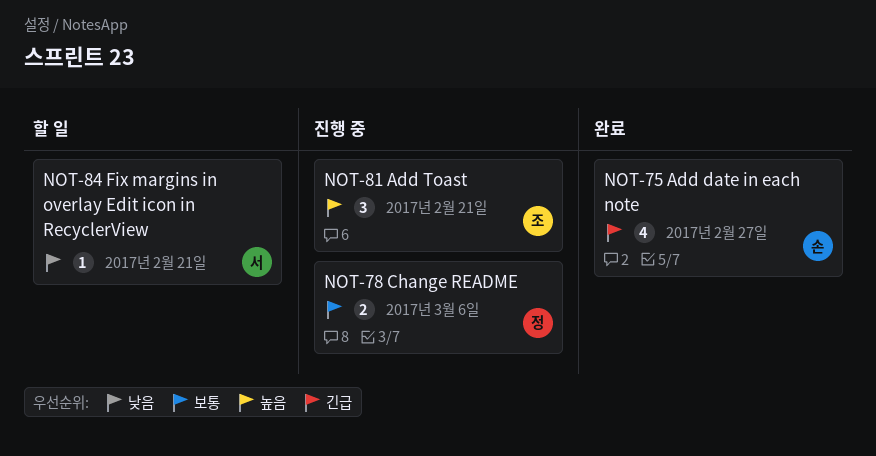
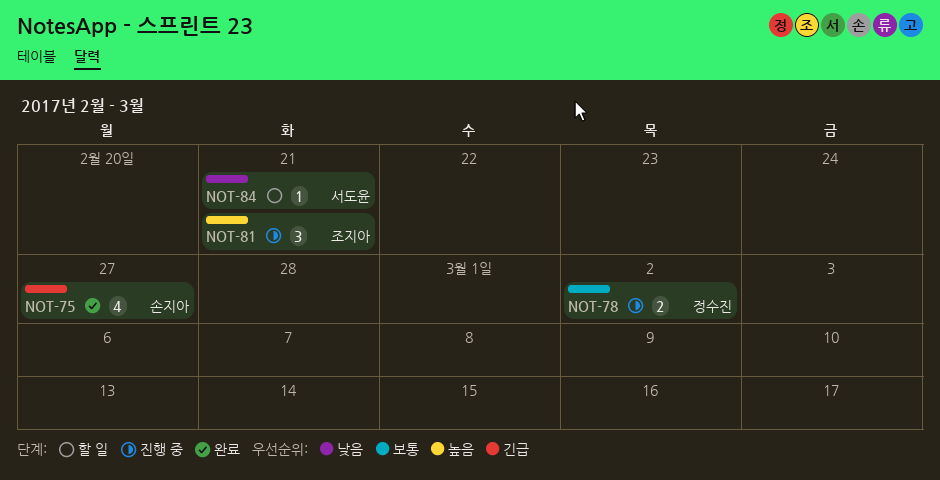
NOT-78, due: Mar 6 -> Mar 2

